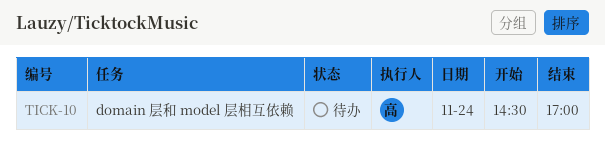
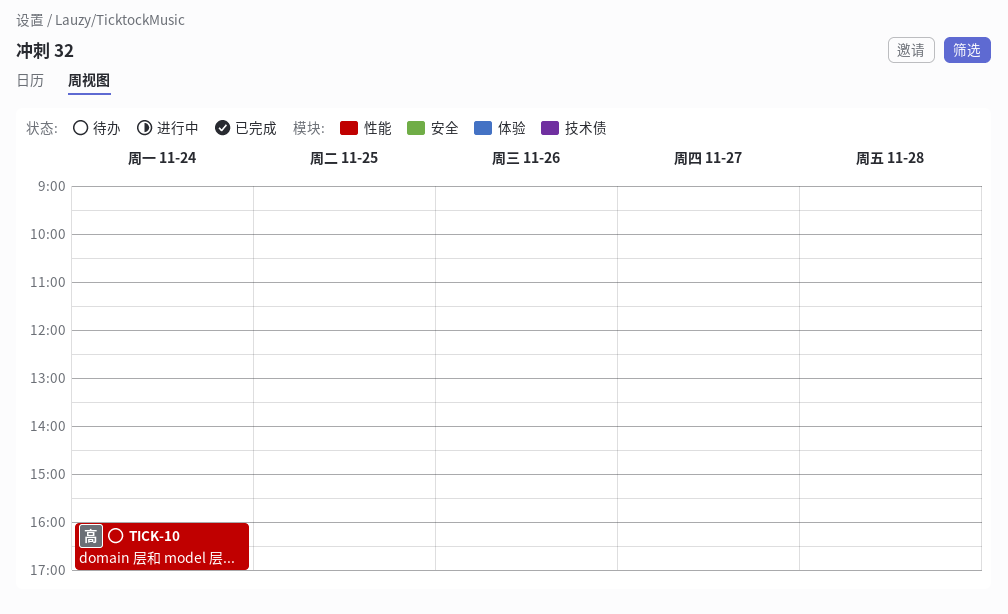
TICK-10, begins: 14:30 -> 16:00

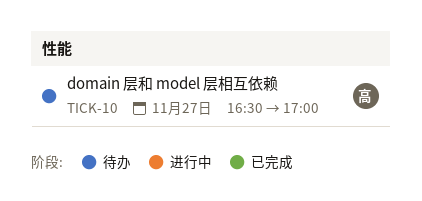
TICK-10, day: Nov 24 -> Nov 27
TICK-10, begins: 16:00 -> 16:30

